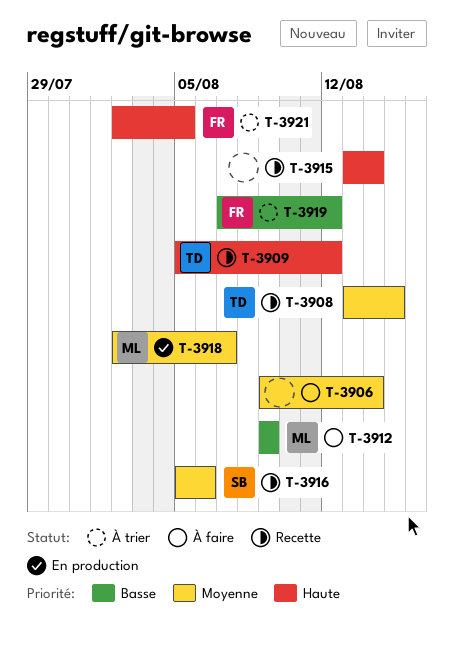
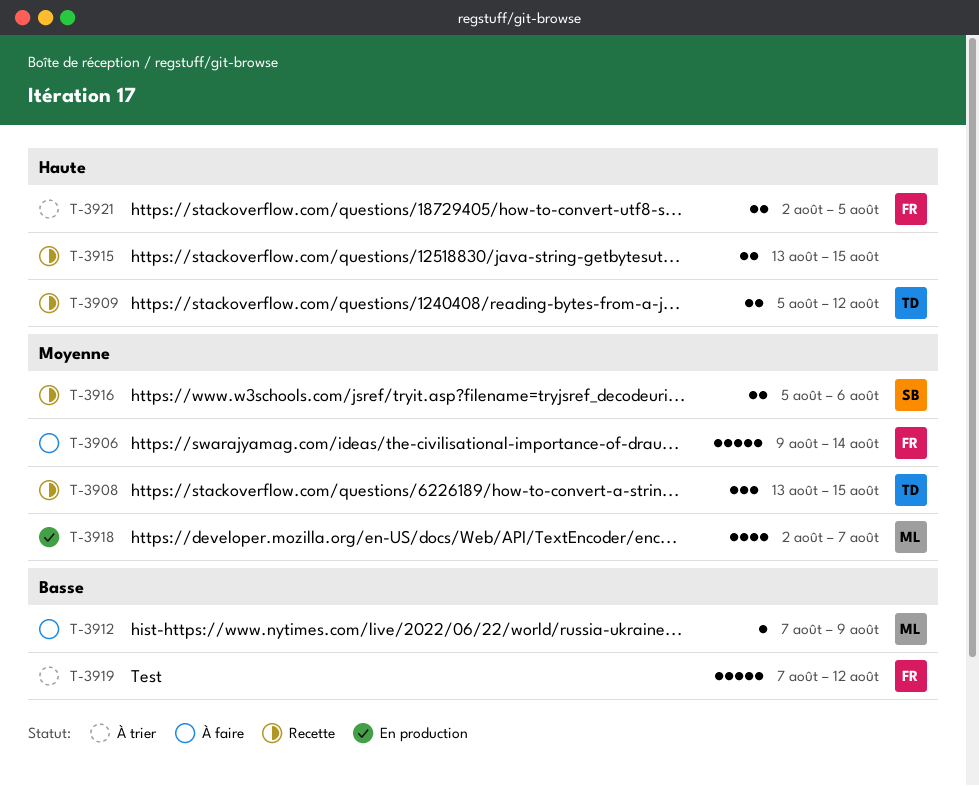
T-3906, owner: none -> FR
T-3912, start: Aug 9 -> Aug 7
T-3915, due: Aug 14 -> Aug 15

